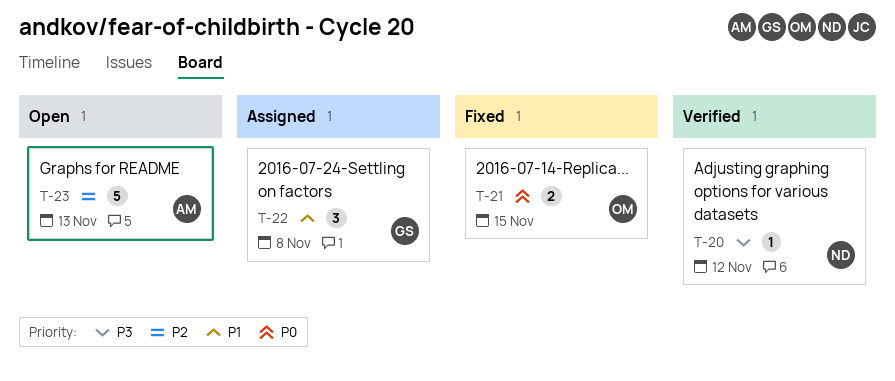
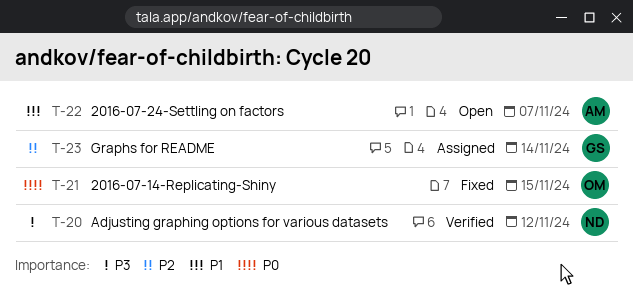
T-22, status: Assigned -> Open
T-22, owner: GS -> AM
T-22, due: Nov 8 -> Nov 7
T-23, status: Open -> Assigned
T-23, owner: AM -> GS
T-23, due: Nov 13 -> Nov 14

